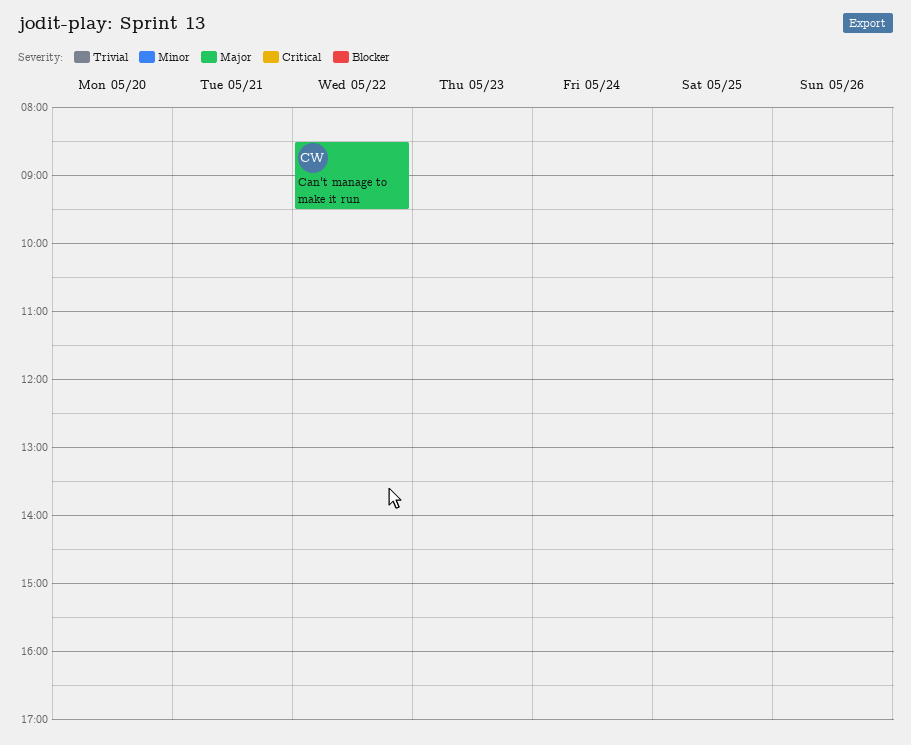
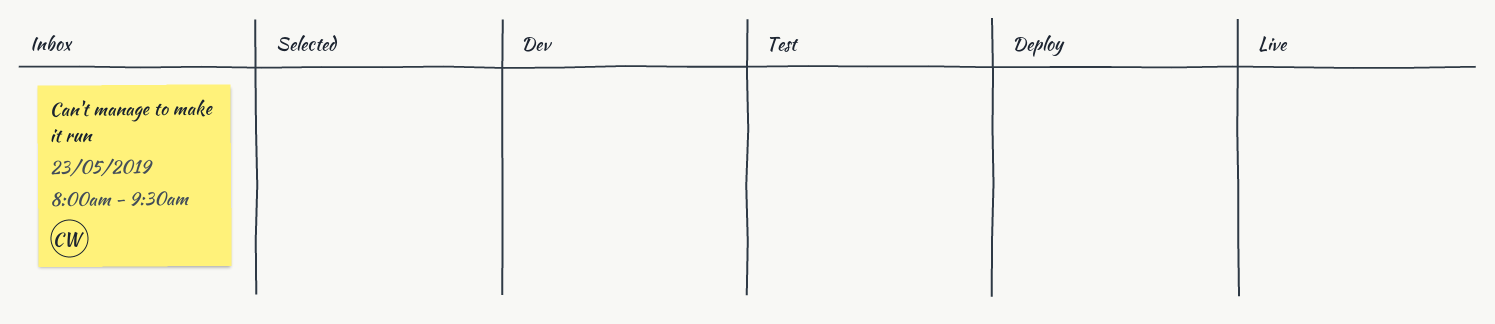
Can't manage to make it run, day: May 22 -> May 23
Can't manage to make it run, begins: 08:30 -> 08:00

